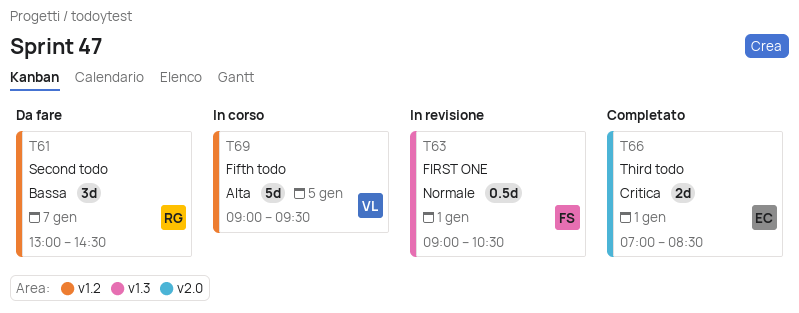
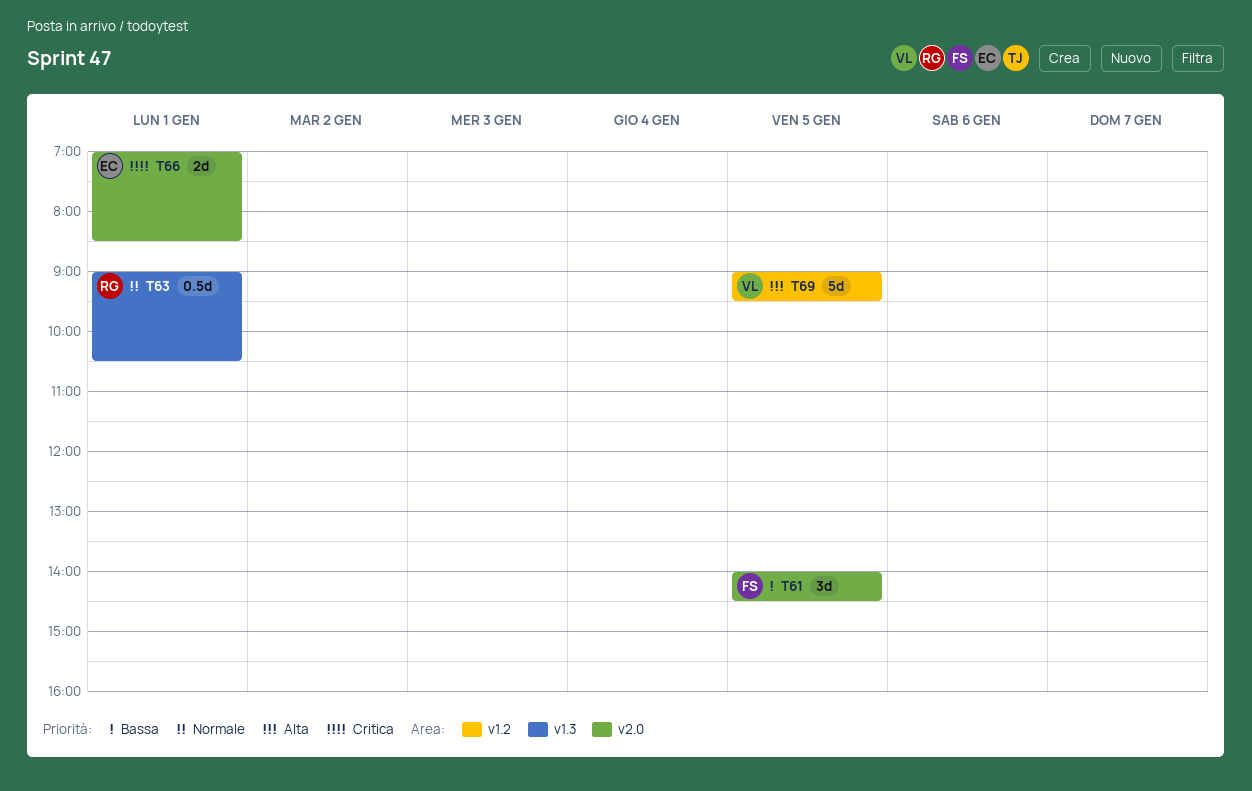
T61, owner: RG -> FS
T61, label: v1.2 -> v2.0
T61, day: Jan 7 -> Jan 5
T61, begins: 13:00 -> 14:00
T63, owner: FS -> RG

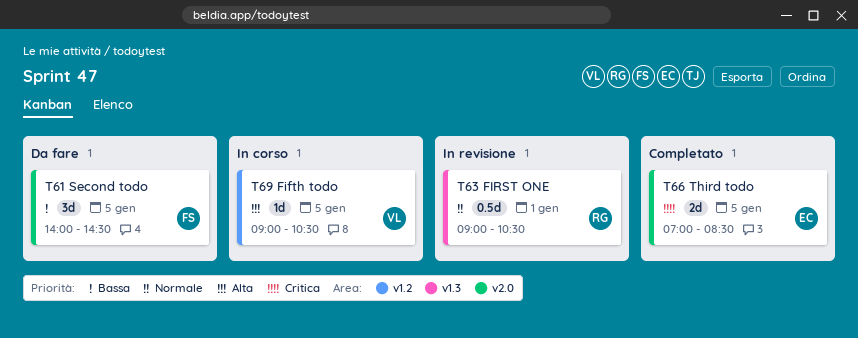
T66, day: Jan 1 -> Jan 5
T69, estimate: 5d -> 1d
T69, ends: 09:30 -> 10:30

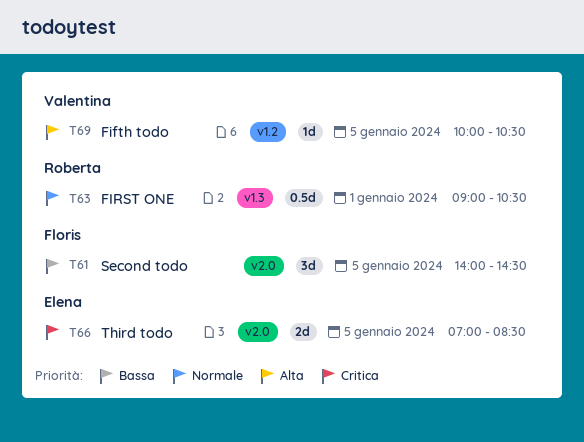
T69, begins: 09:00 -> 10:00

